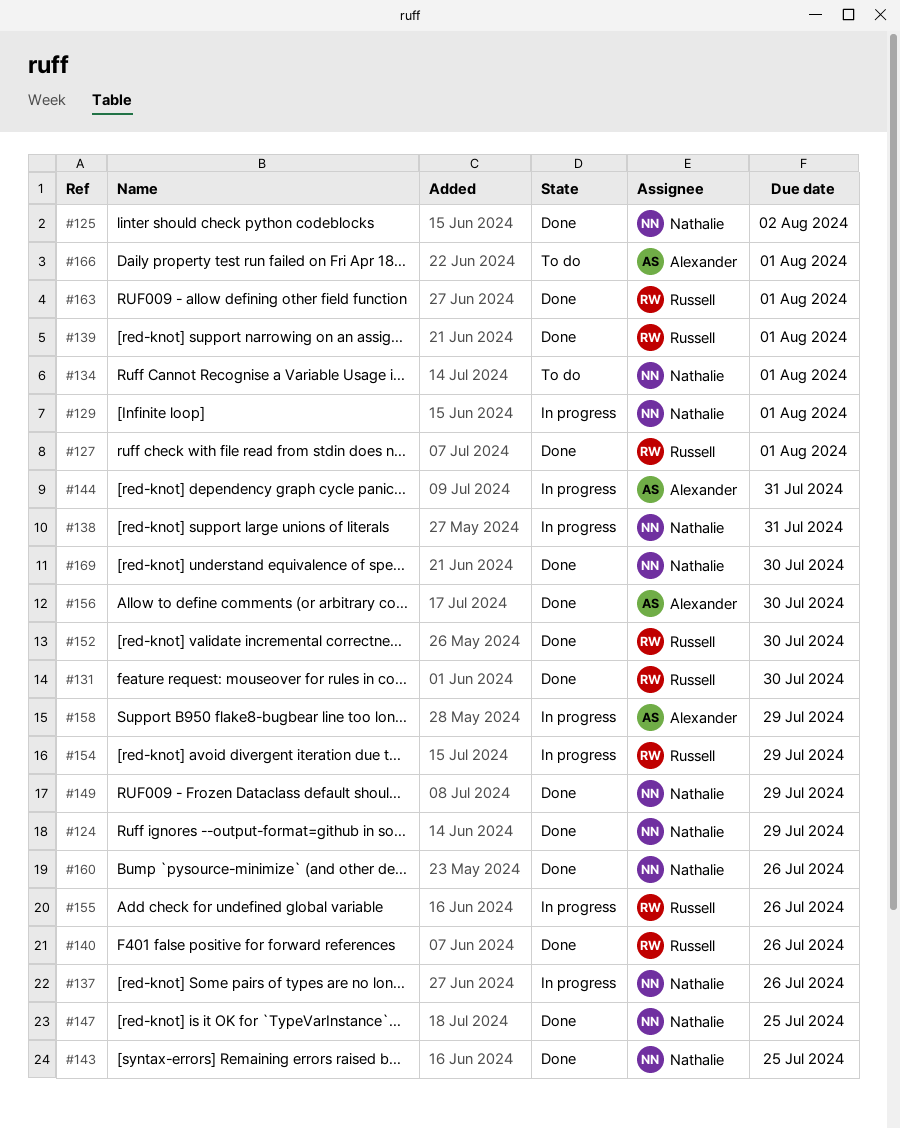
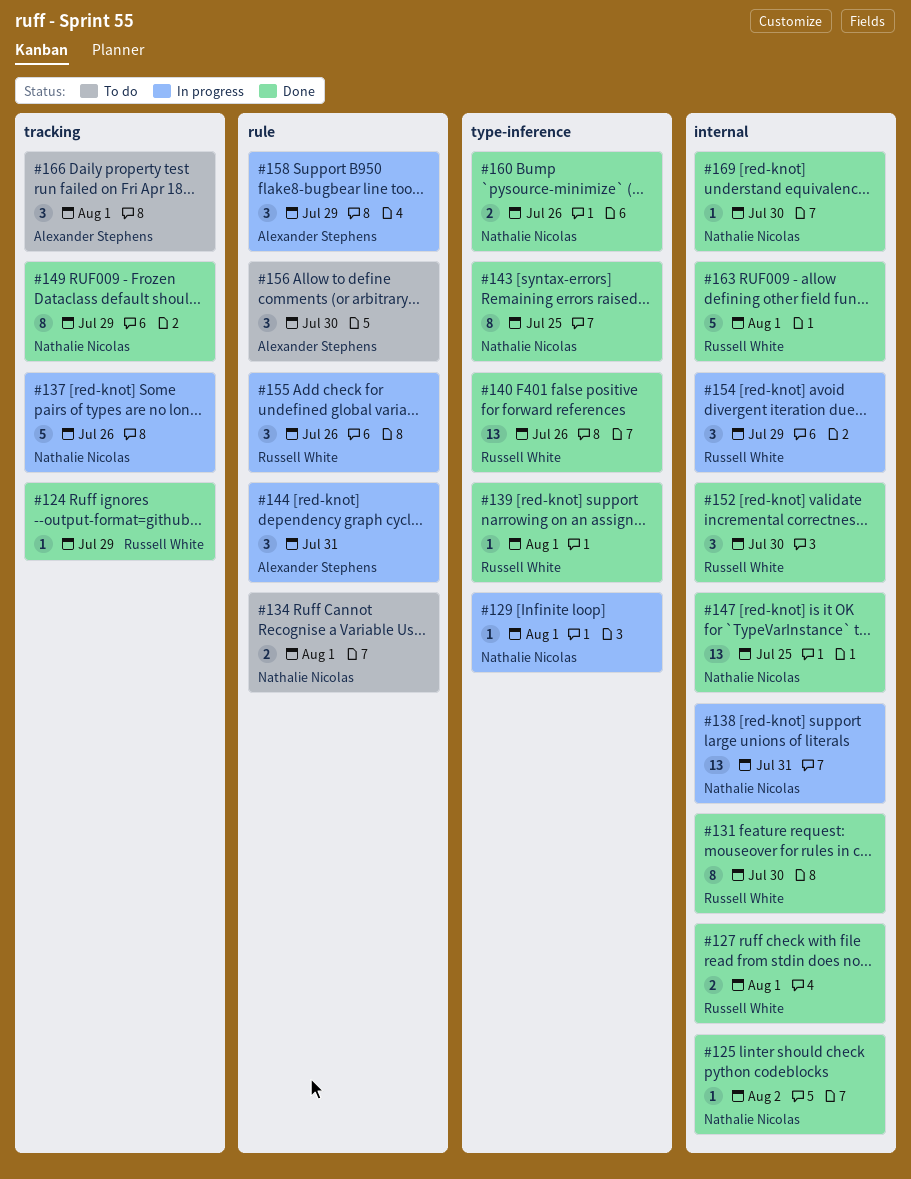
#124, owner: Nathalie Nicolas -> Russell White
#156, status: Done -> To do

